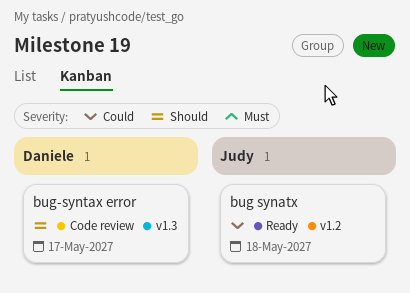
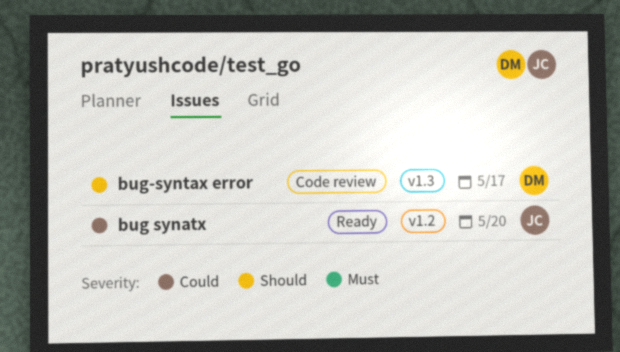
bug synatx, due: May 18 -> May 20

